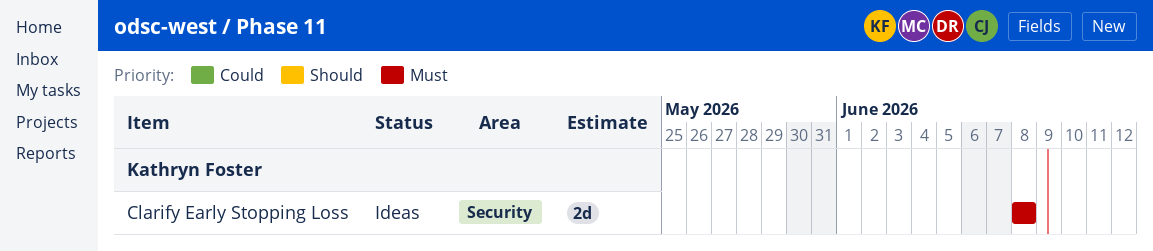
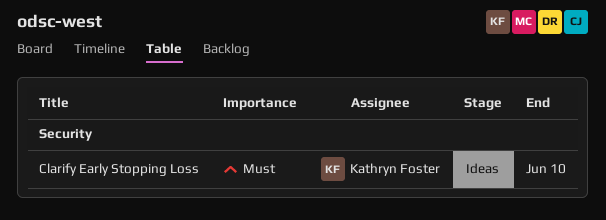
Clarify Early Stopping Loss, due: Jun 8 -> Jun 10

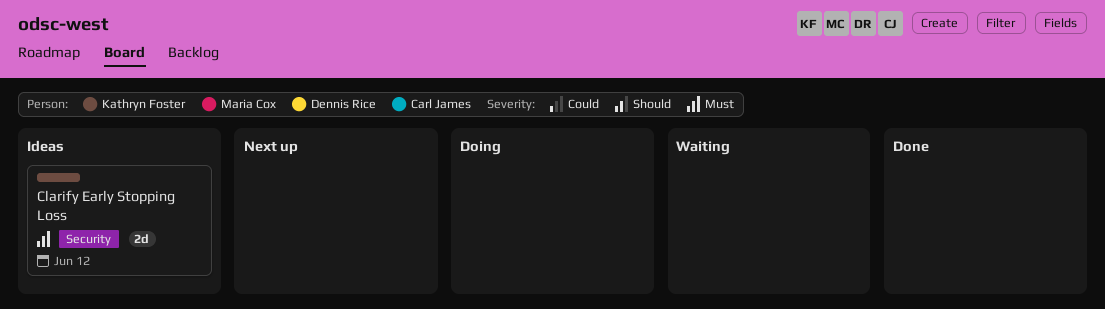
Clarify Early Stopping Loss, due: Jun 10 -> Jun 12

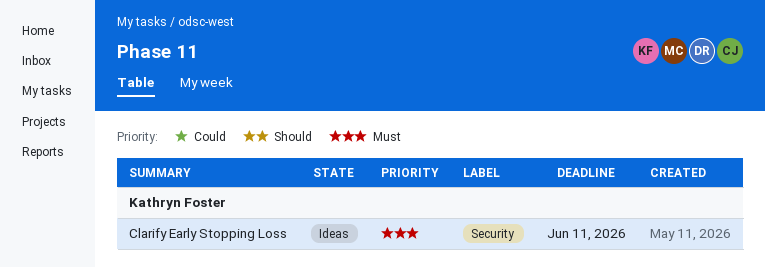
Clarify Early Stopping Loss, due: Jun 12 -> Jun 11

